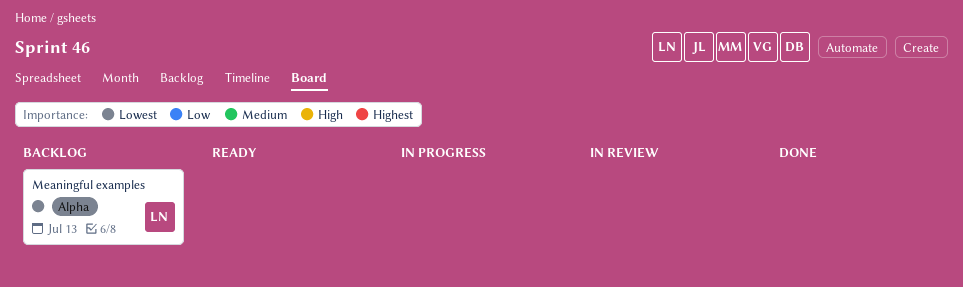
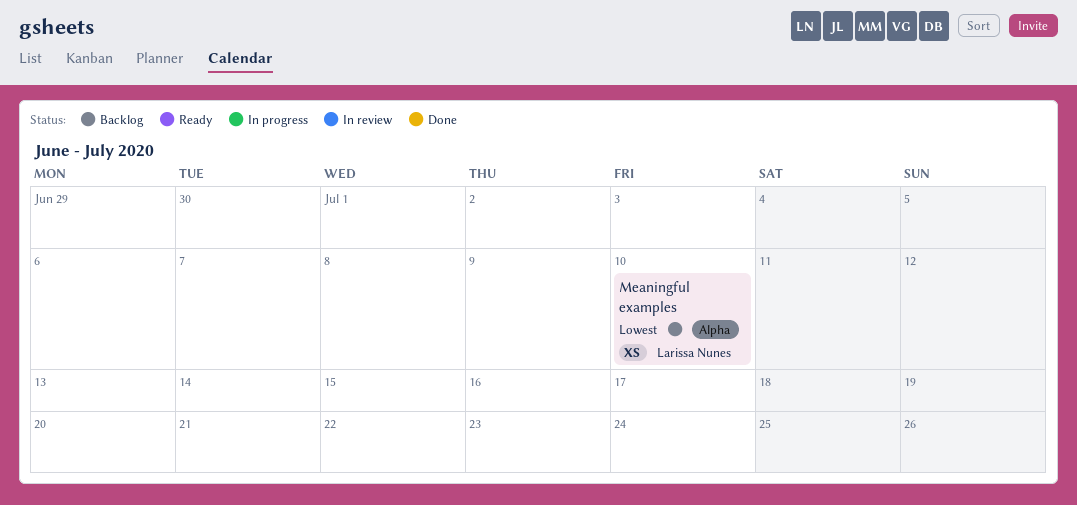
Meaningful examples, due: Jul 13 -> Jul 10

